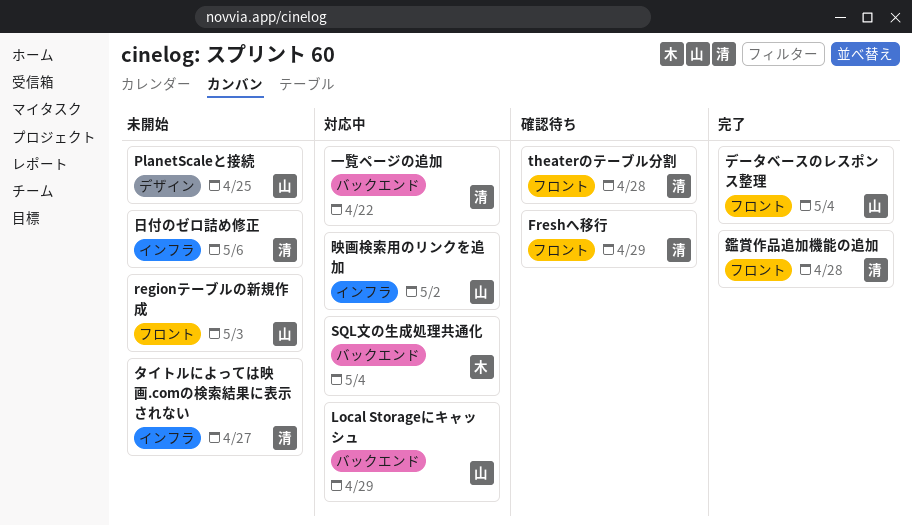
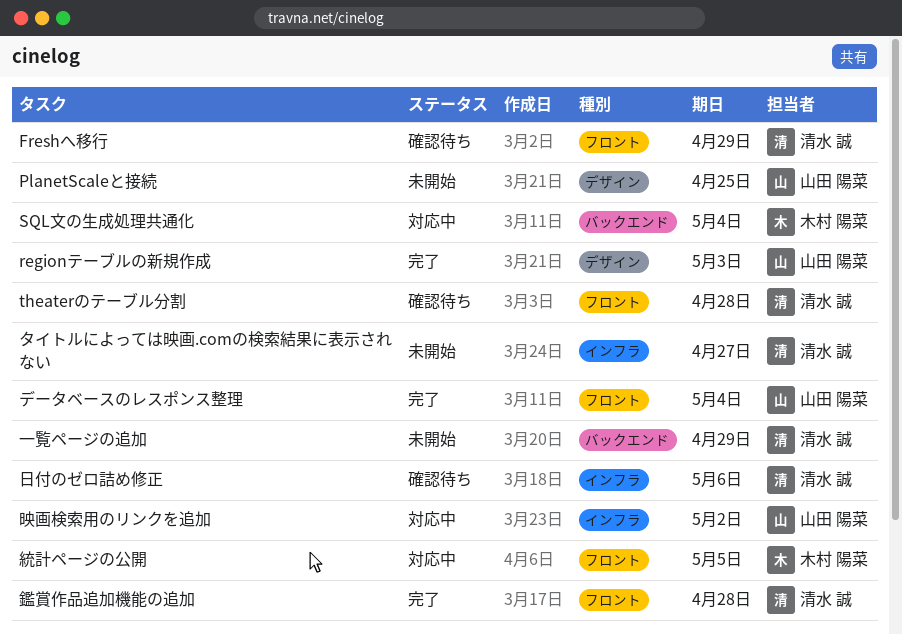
Local Storageにキャッシュ: present -> none
regionテーブルの新規作成, status: 未開始 -> 完了
regionテーブルの新規作成, label: フロント -> デザイン
一覧ページの追加, status: 対応中 -> 未開始
一覧ページの追加, due: Apr 22 -> Apr 29
日付のゼロ詰め修正, status: 未開始 -> 確認待ち
統計ページの公開: none -> present

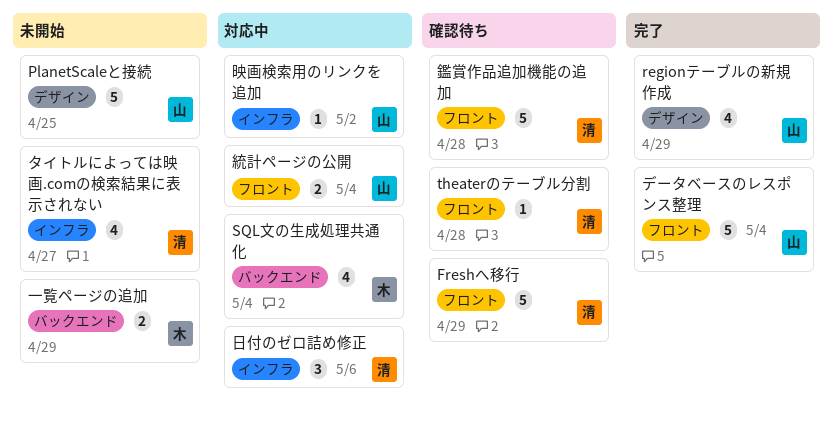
regionテーブルの新規作成, due: May 3 -> Apr 29
一覧ページの追加, owner: 清水 誠 -> 木村 陽菜
日付のゼロ詰め修正, status: 確認待ち -> 対応中
統計ページの公開, owner: 木村 陽菜 -> 山田 陽菜
統計ページの公開, due: May 5 -> May 4
鑑賞作品追加機能の追加, status: 完了 -> 確認待ち

